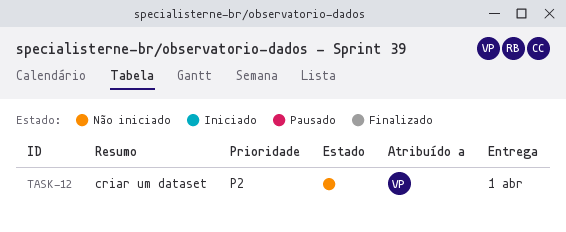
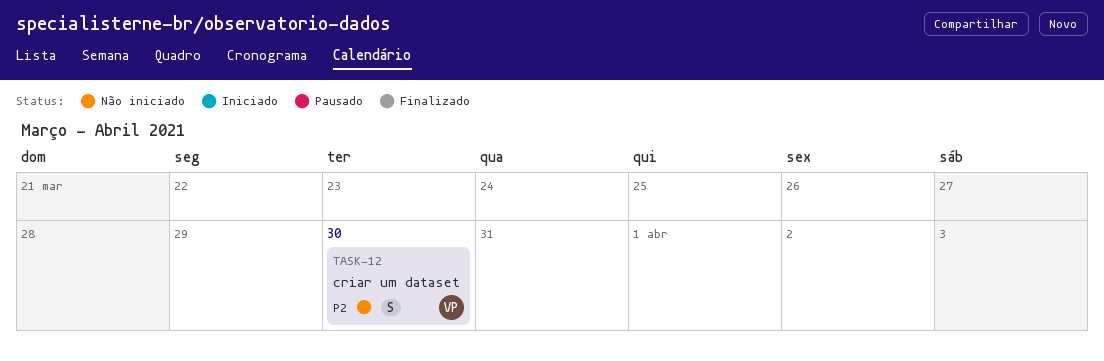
TASK-12, due: Apr 1 -> Mar 30

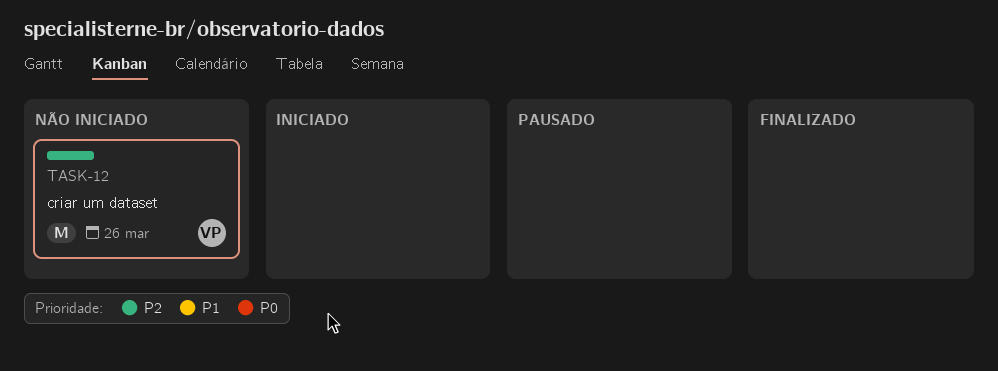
TASK-12, estimate: S -> M
TASK-12, due: Mar 30 -> Mar 26

